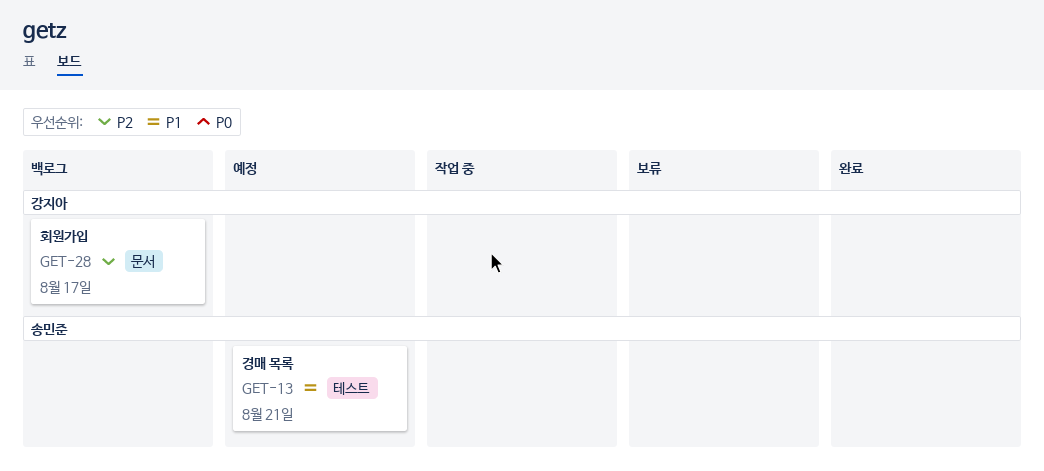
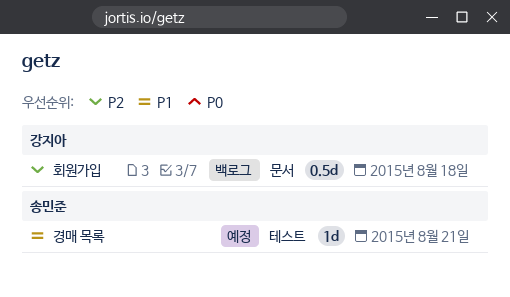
회원가입, due: Aug 17 -> Aug 18

